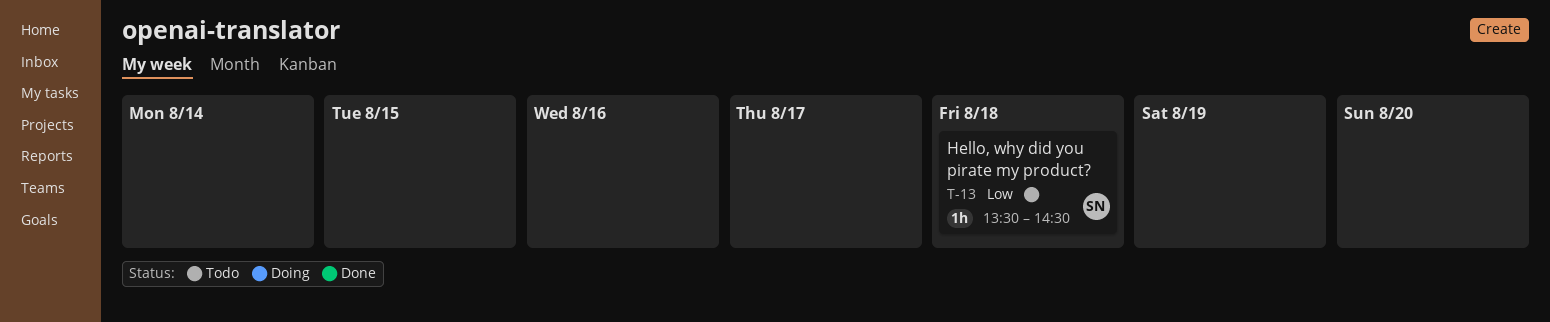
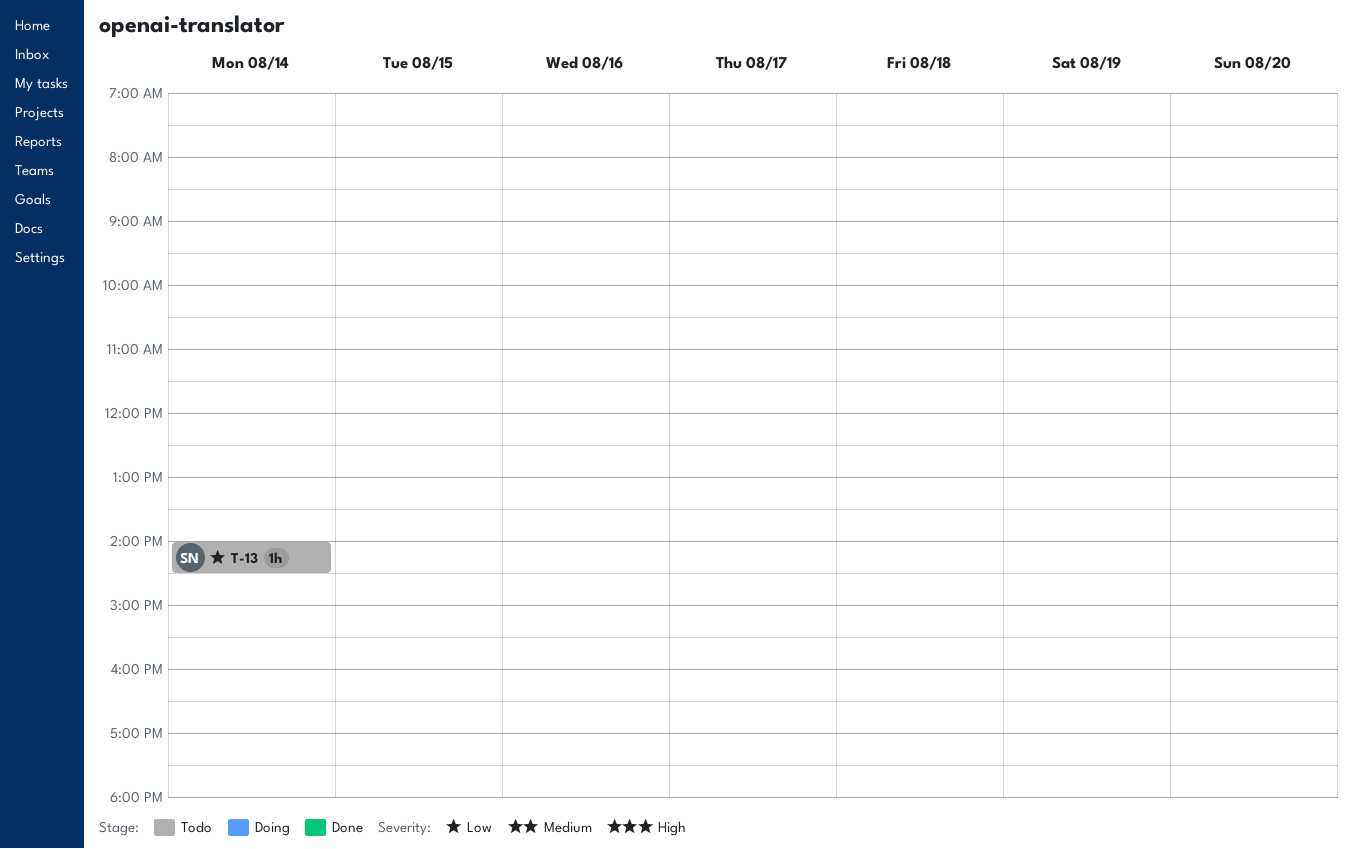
T-13, day: Aug 18 -> Aug 14
T-13, begins: 13:30 -> 14:00

